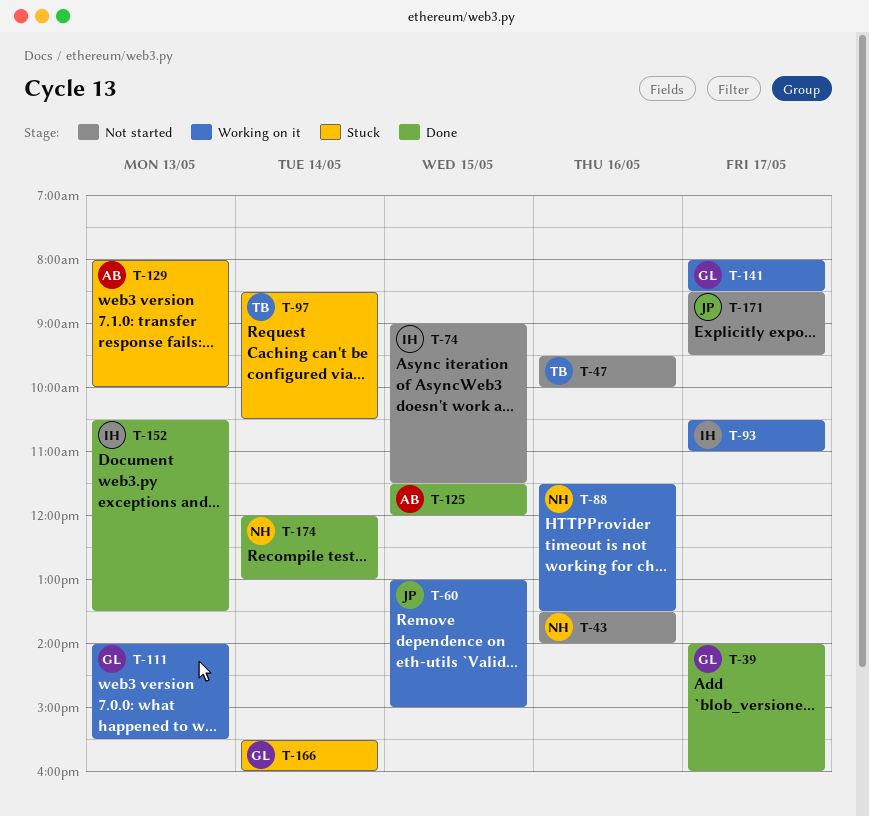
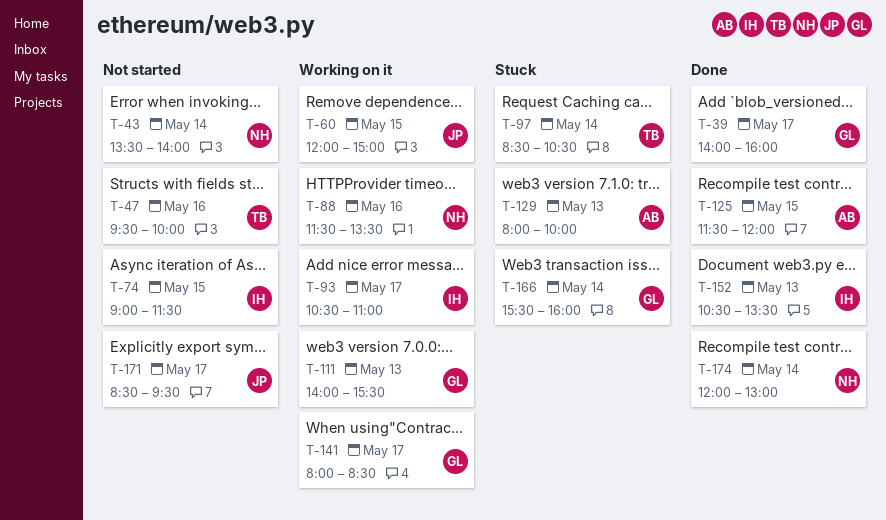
T-43, day: May 16 -> May 14
T-60, begins: 13:00 -> 12:00

